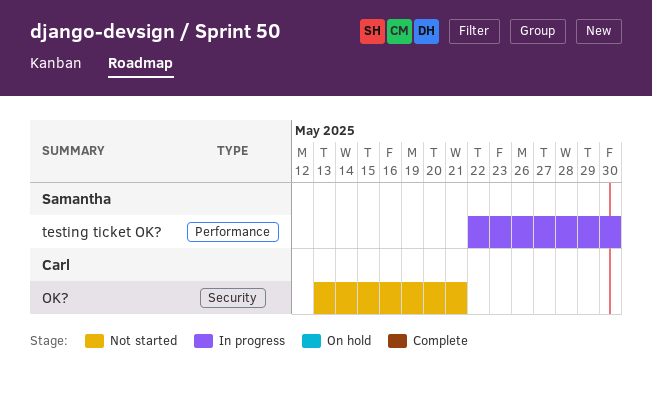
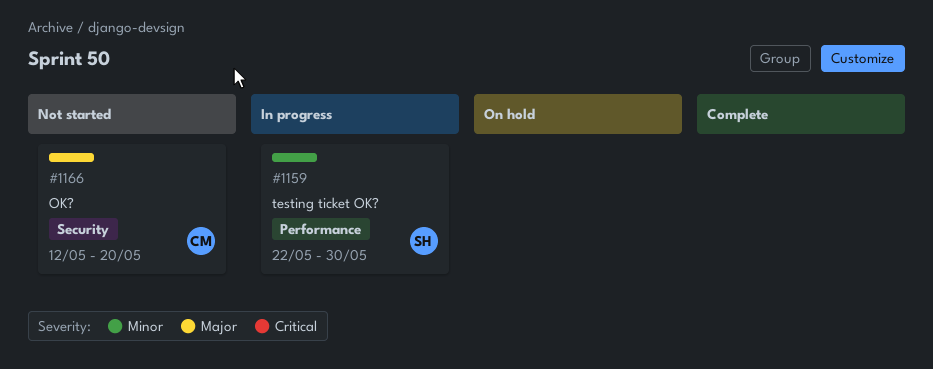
OK?, start: May 13 -> May 12
OK?, due: May 21 -> May 20

